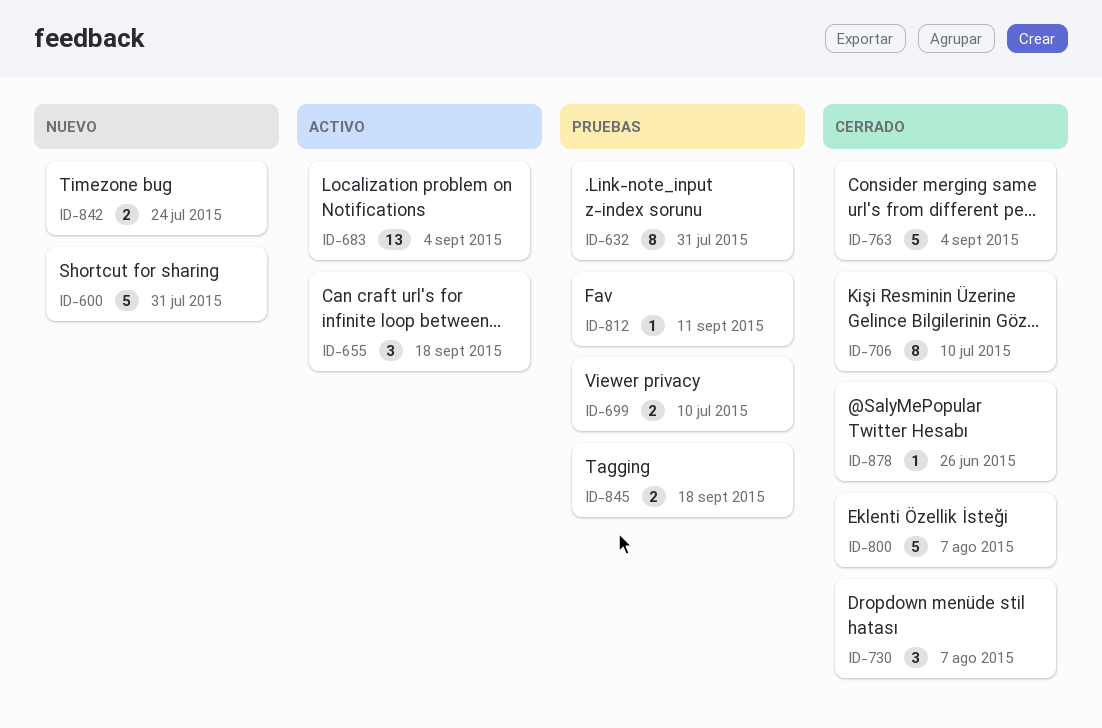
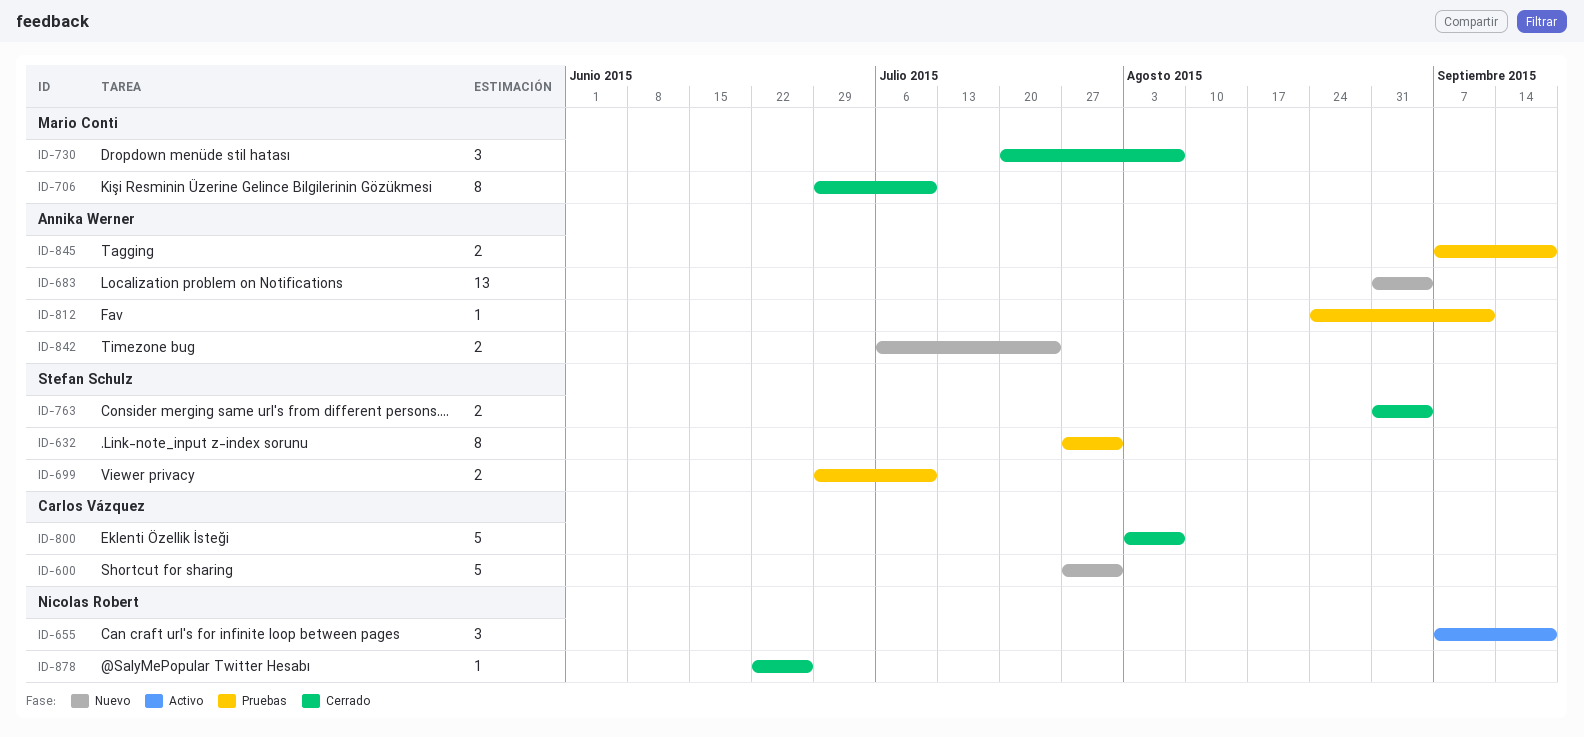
ID-683, status: Activo -> Nuevo
ID-763, estimate: 5 -> 2

